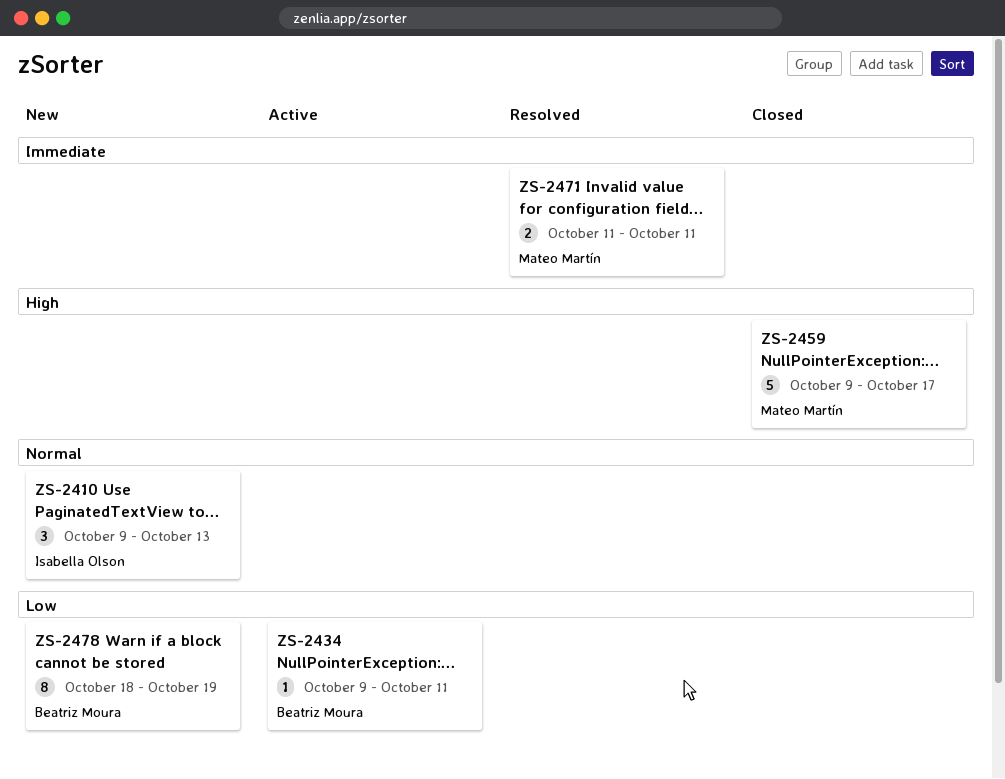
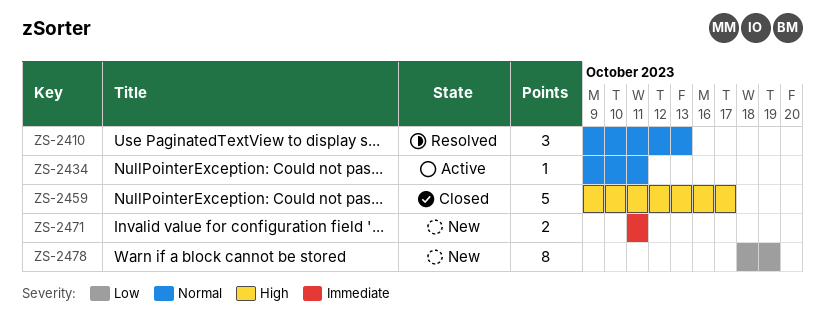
ZS-2410, status: New -> Resolved
ZS-2434, priority: Low -> Normal
ZS-2471, status: Resolved -> New

